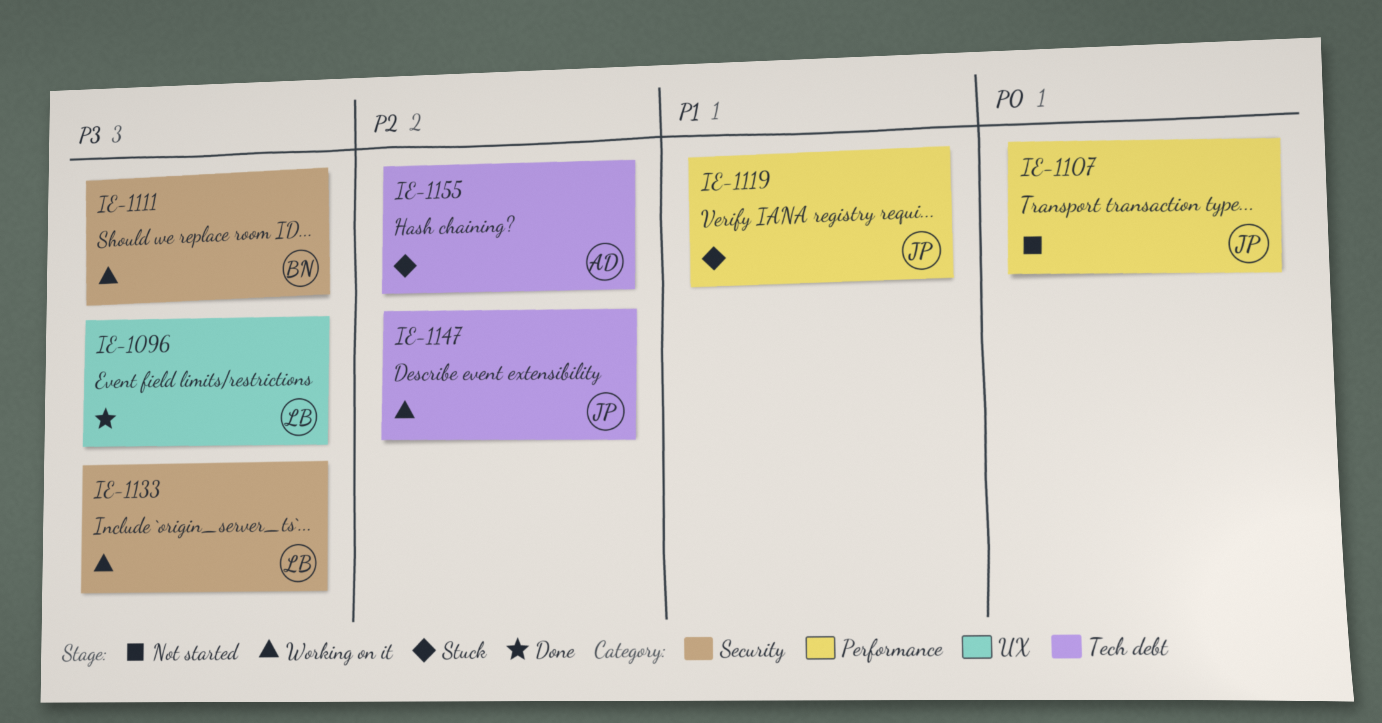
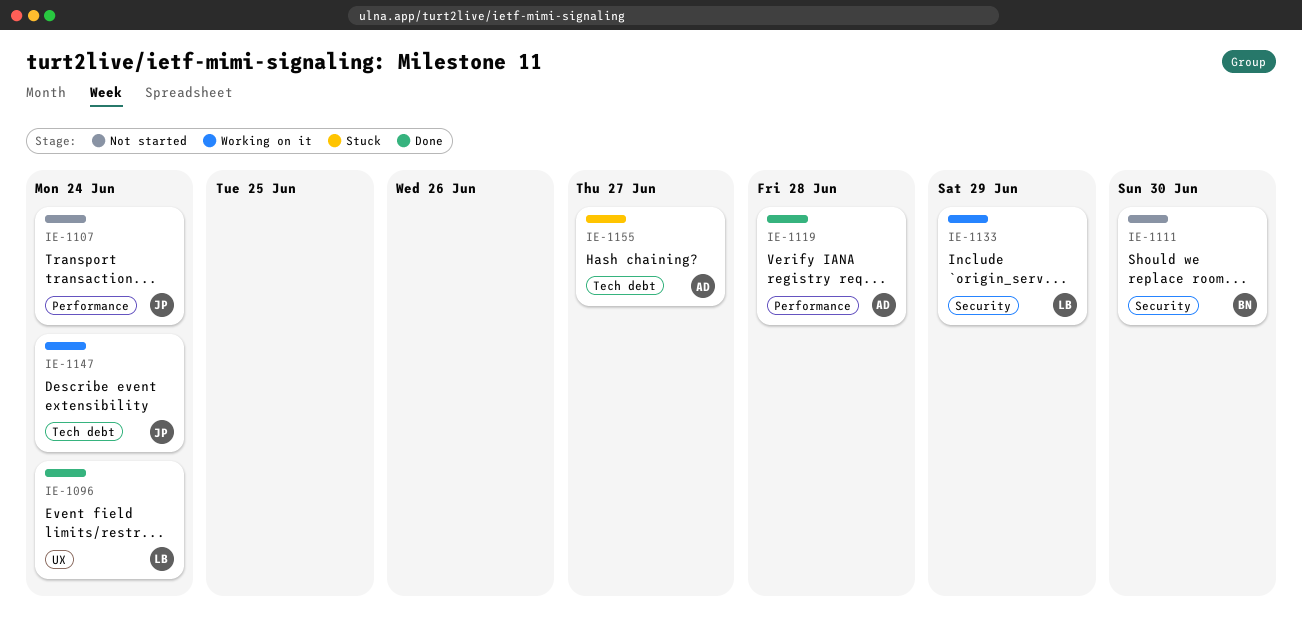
IE-1111, status: Working on it -> Not started
IE-1119, status: Stuck -> Done
IE-1119, owner: JP -> AD

